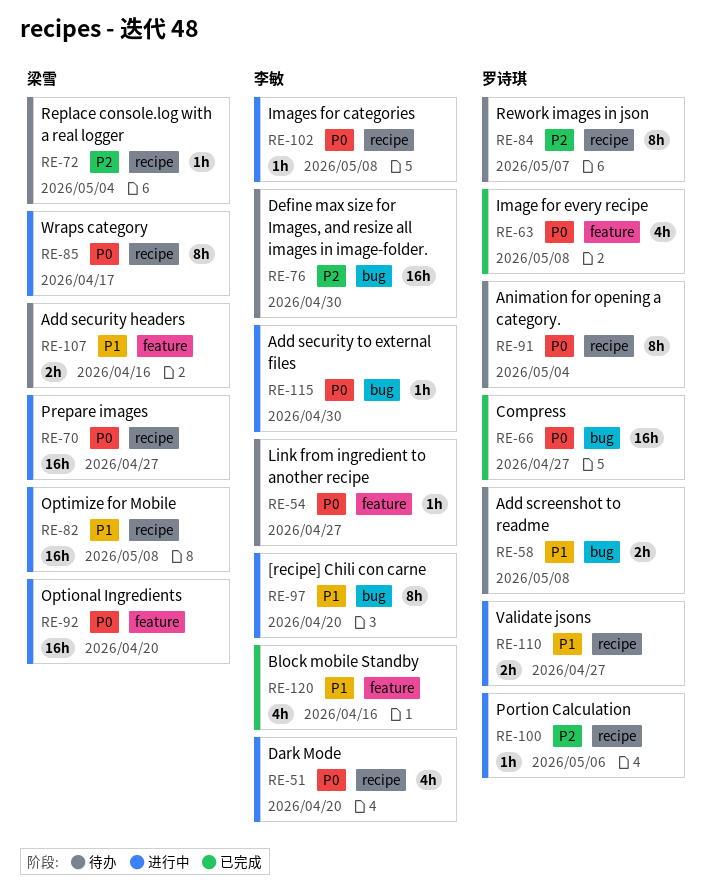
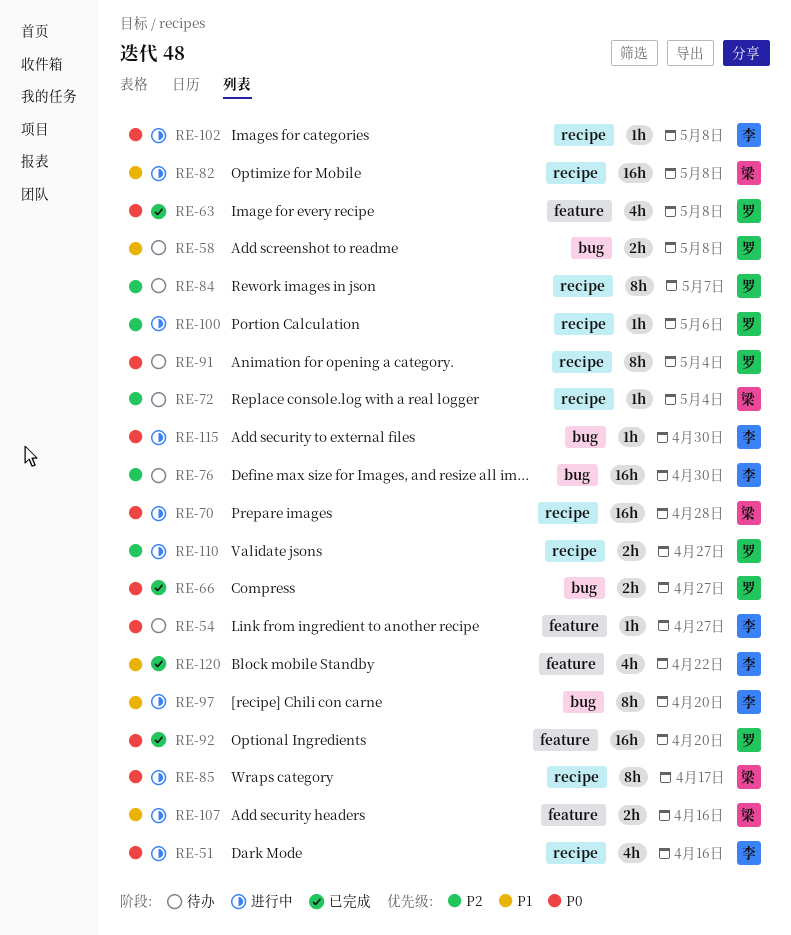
RE-51, due: Apr 20 -> Apr 16
RE-66, estimate: 16h -> 2h
RE-70, due: Apr 27 -> Apr 28
RE-92, status: 进行中 -> 已完成
RE-92, owner: 梁雪 -> 罗诗琪
RE-107, status: 待办 -> 进行中
RE-110, priority: P1 -> P2
RE-120, due: Apr 16 -> Apr 22

